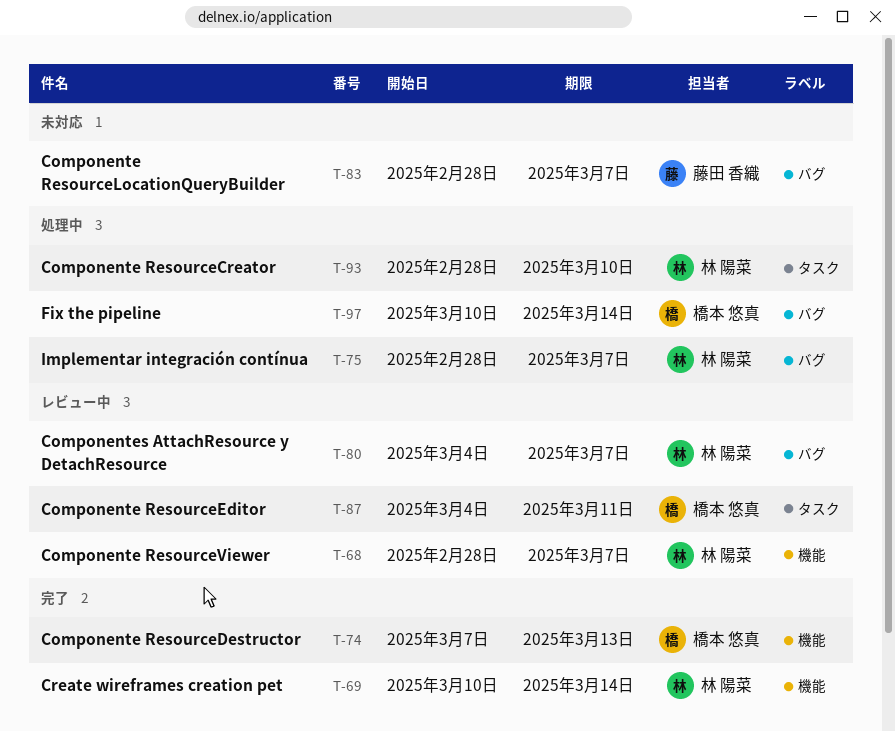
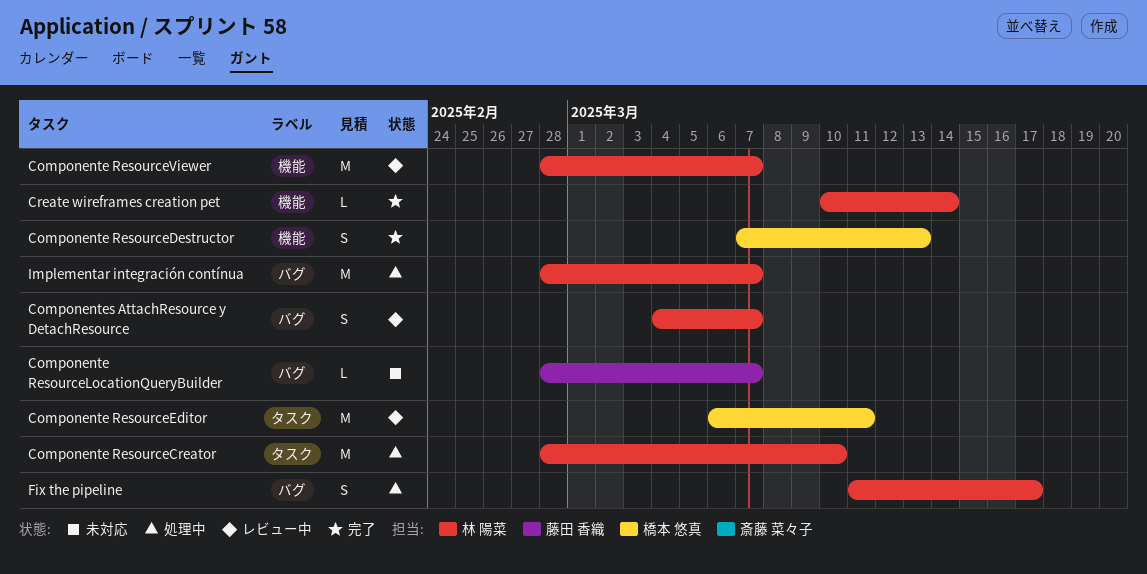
Componente ResourceEditor, start: Mar 4 -> Mar 6
Fix the pipeline, owner: 橋本 悠真 -> 林 陽菜
Fix the pipeline, start: Mar 10 -> Mar 11
Fix the pipeline, due: Mar 14 -> Mar 17

